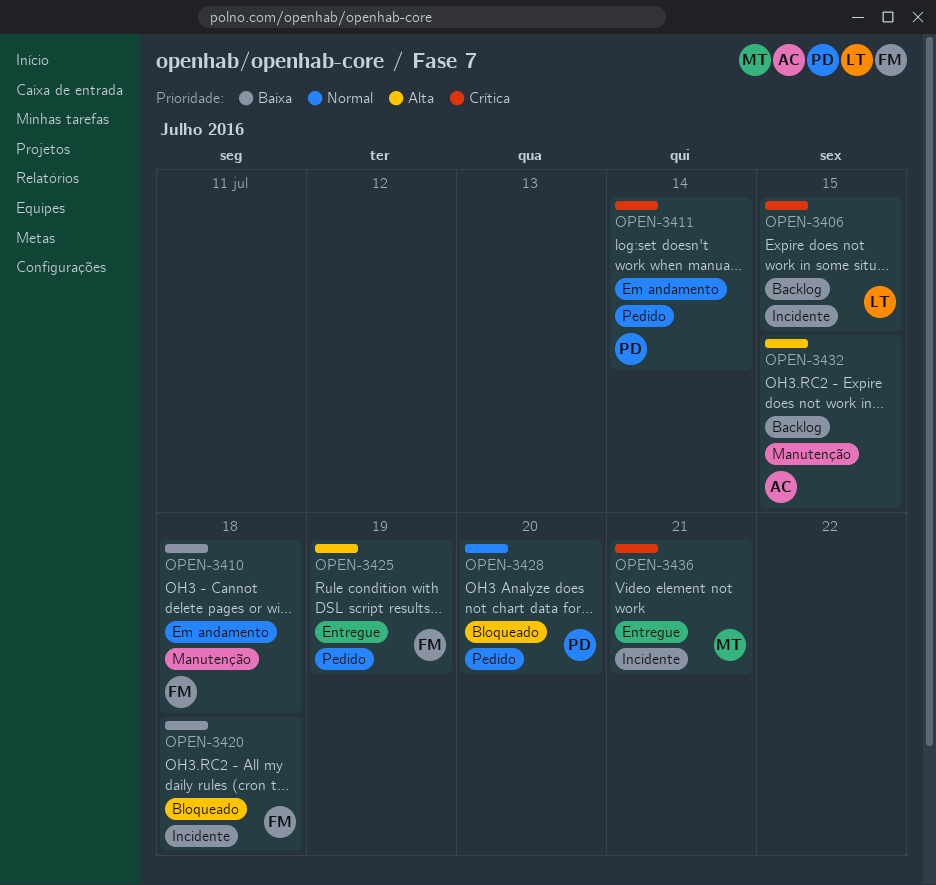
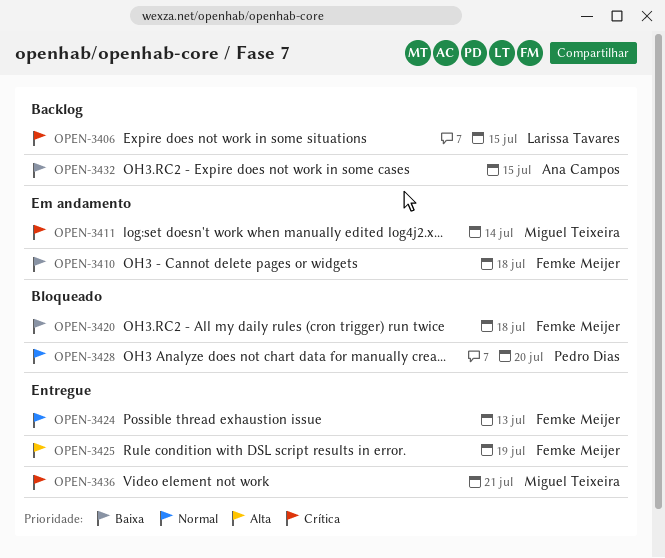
OPEN-3411, owner: Pedro Dias -> Miguel Teixeira
OPEN-3424: none -> present
OPEN-3432, priority: Alta -> Baixa

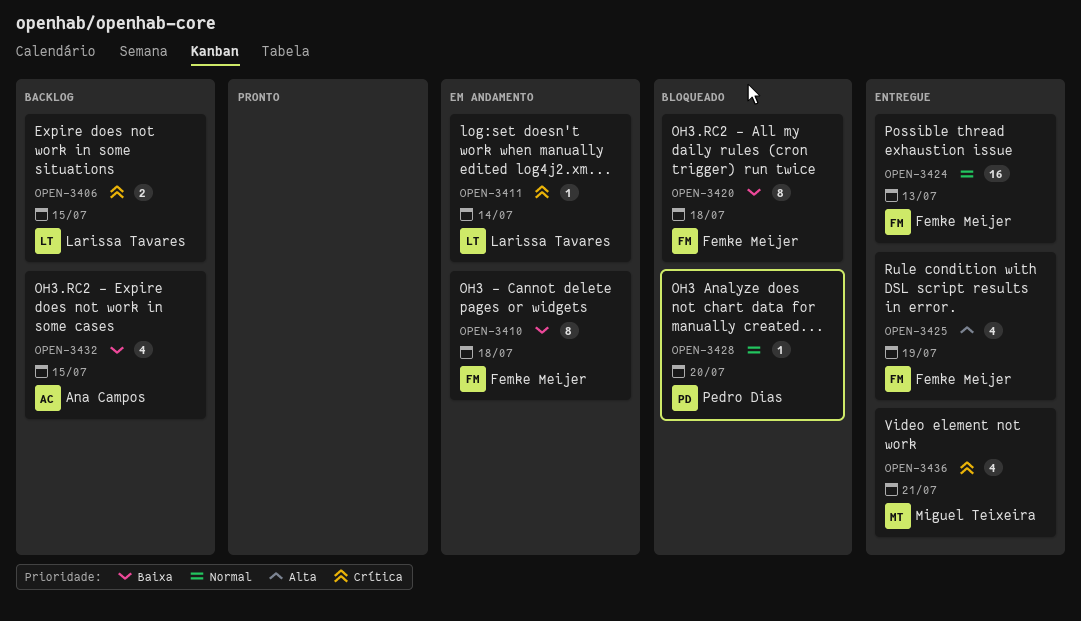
OPEN-3411, owner: Miguel Teixeira -> Larissa Tavares

